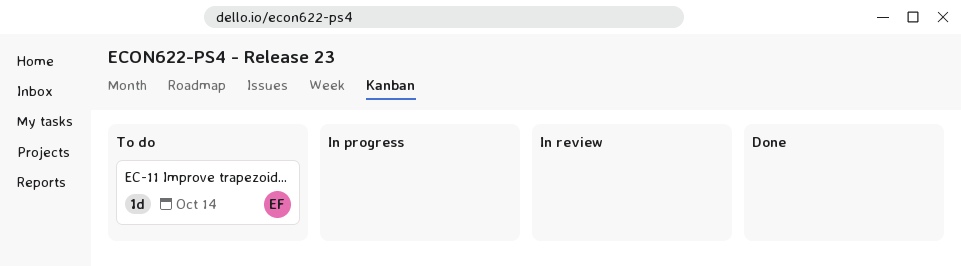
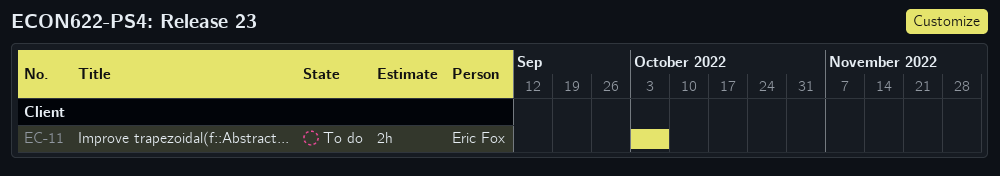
EC-11, estimate: 1d -> 2h
EC-11, due: Oct 14 -> Oct 7

